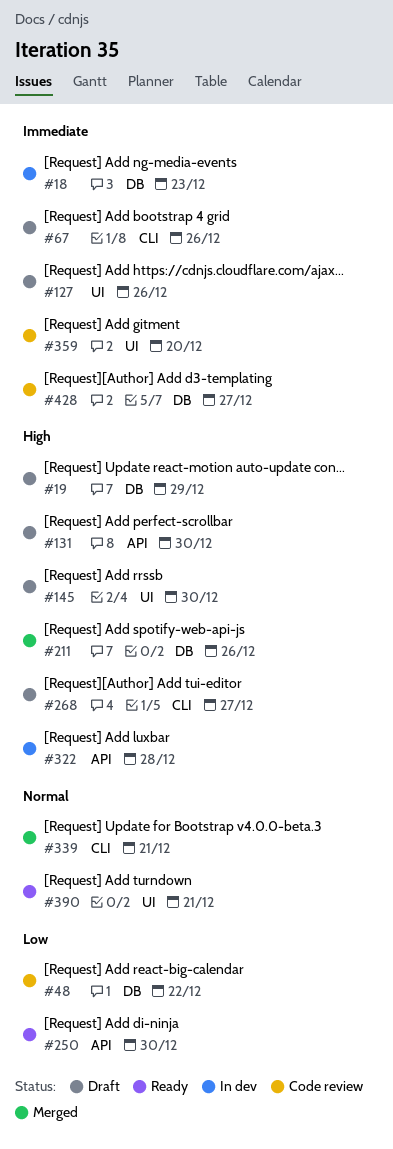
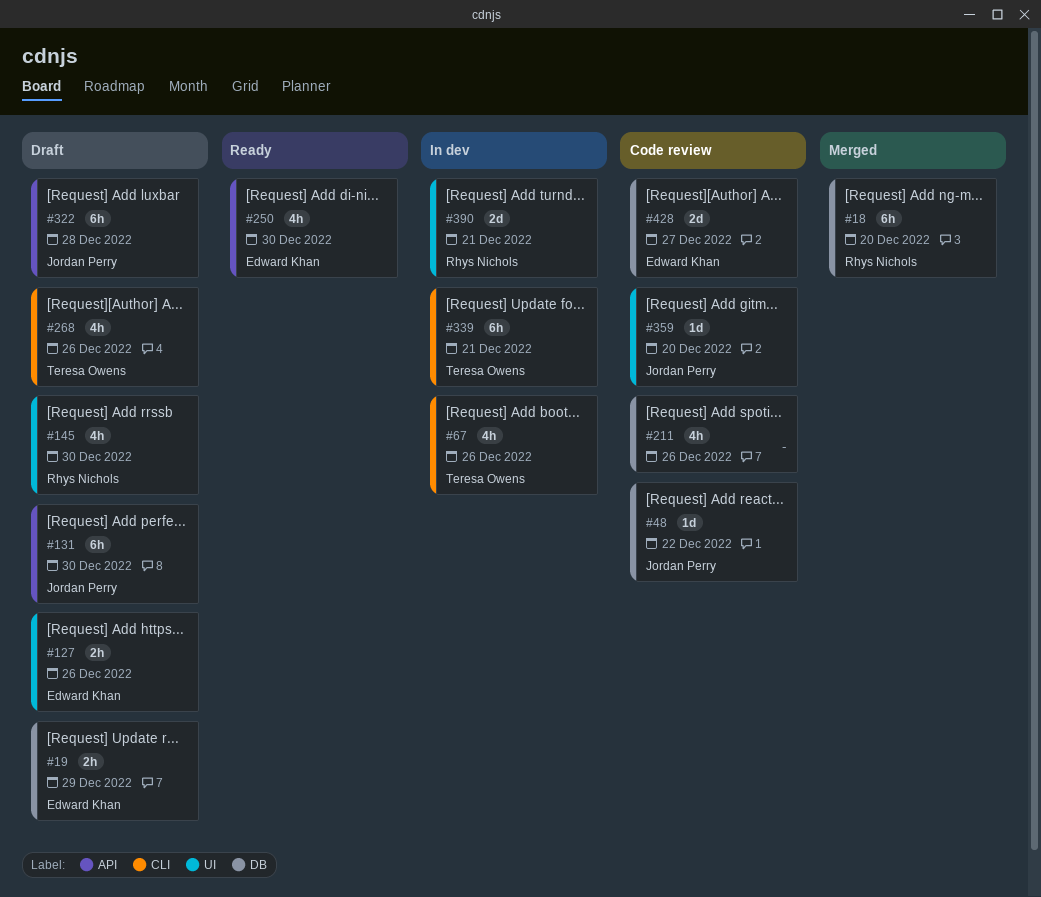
#18, status: In dev -> Merged
#18, due: Dec 23 -> Dec 20
#67, status: Draft -> In dev
#211, status: Merged -> Code review
#268, due: Dec 27 -> Dec 26
#322, status: In dev -> Draft
#339, status: Merged -> In dev
#390, status: Ready -> In dev

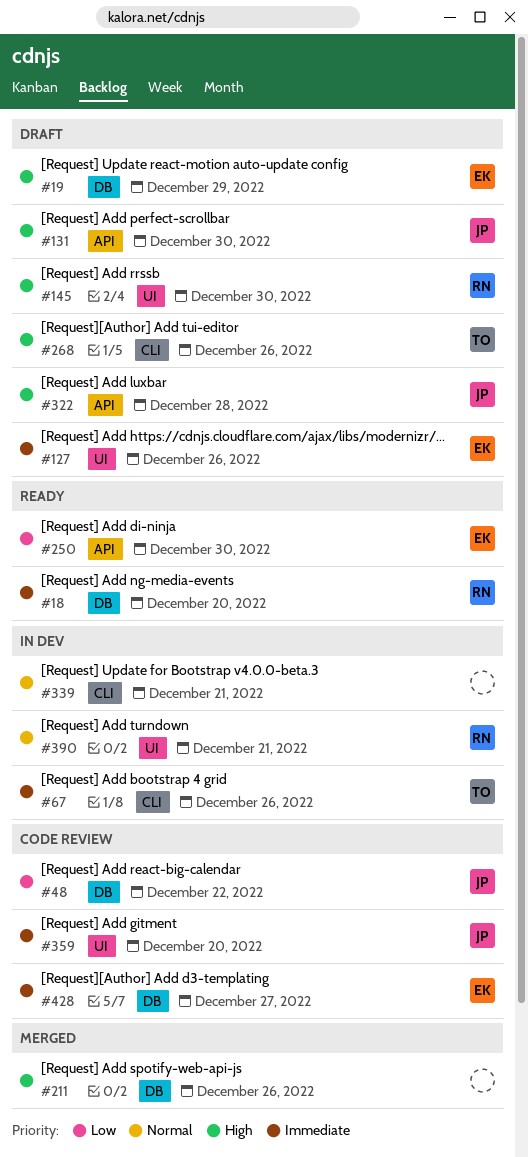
#18, status: Merged -> Ready
#211, status: Code review -> Merged
#339, owner: Teresa Owens -> none

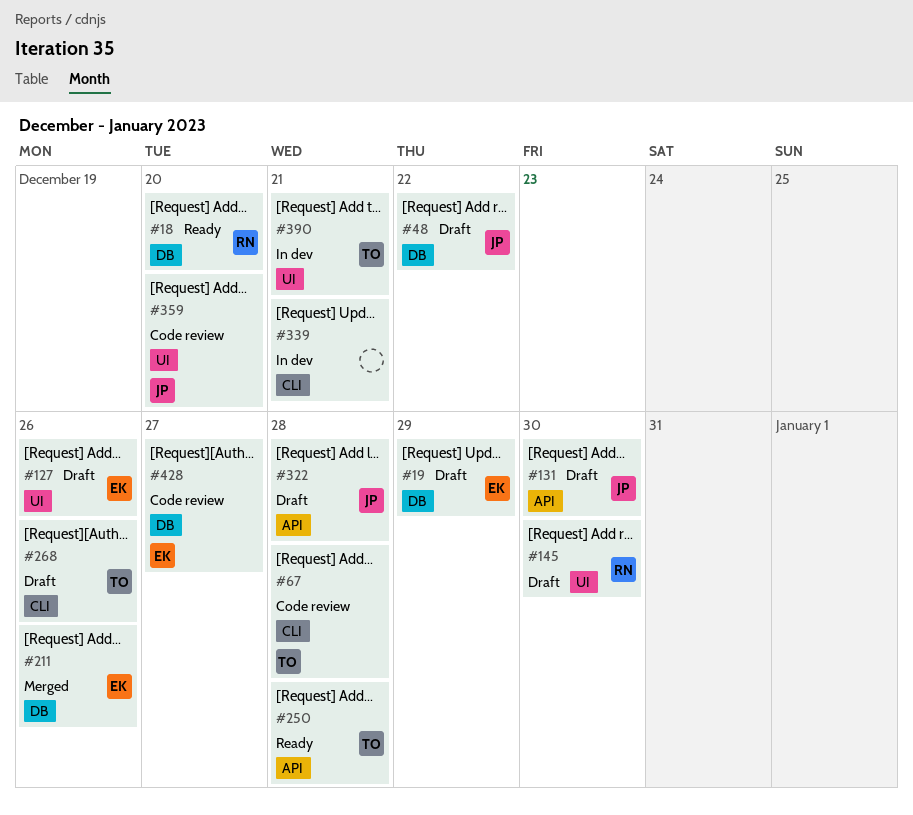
#48, status: Code review -> Draft
#67, status: In dev -> Code review
#67, due: Dec 26 -> Dec 28
#211, owner: none -> EK
#250, owner: EK -> TO
#250, due: Dec 30 -> Dec 28
#390, owner: RN -> TO

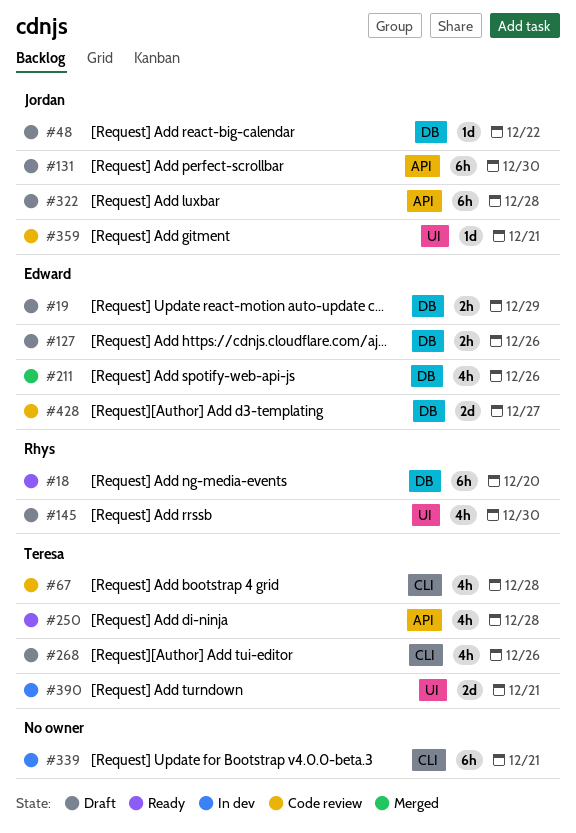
#127, label: UI -> DB
#359, due: Dec 20 -> Dec 21

